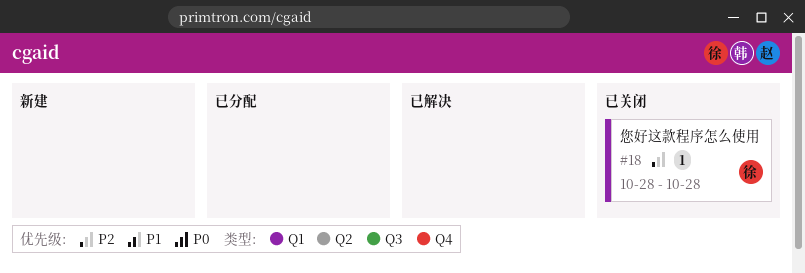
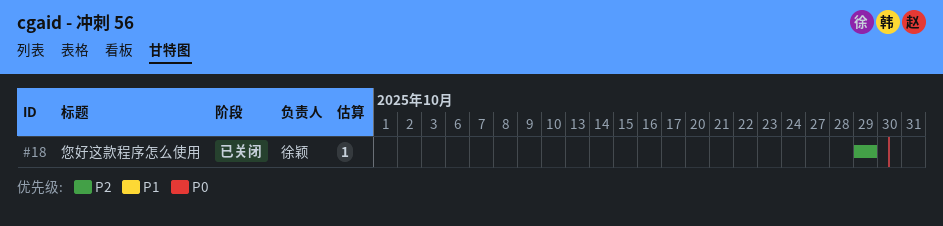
#18, start: Oct 28 -> Oct 29
#18, due: Oct 28 -> Oct 29

